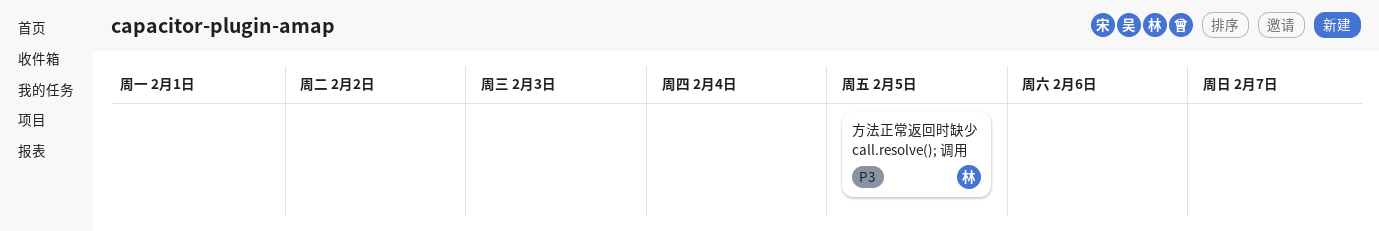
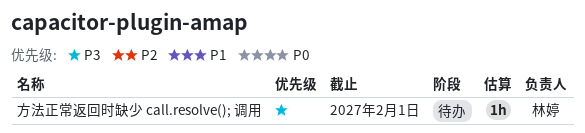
方法正常返回时缺少 call.resolve(); 调用, due: Feb 5 -> Feb 1

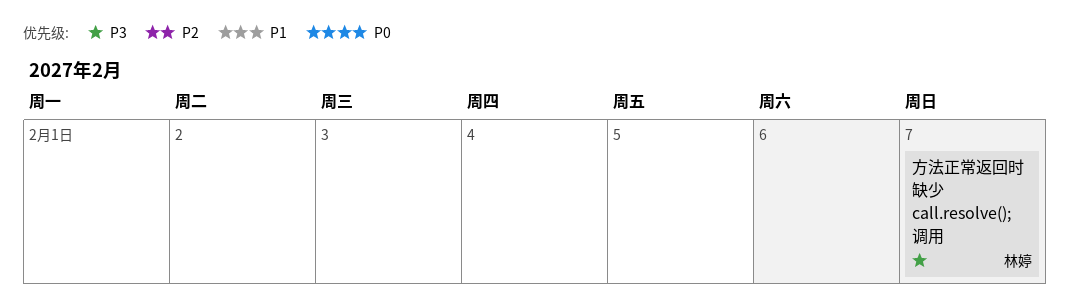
方法正常返回时缺少 call.resolve(); 调用, due: Feb 1 -> Feb 7

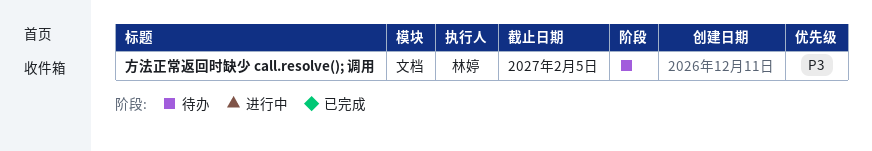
方法正常返回时缺少 call.resolve(); 调用, due: Feb 7 -> Feb 5

